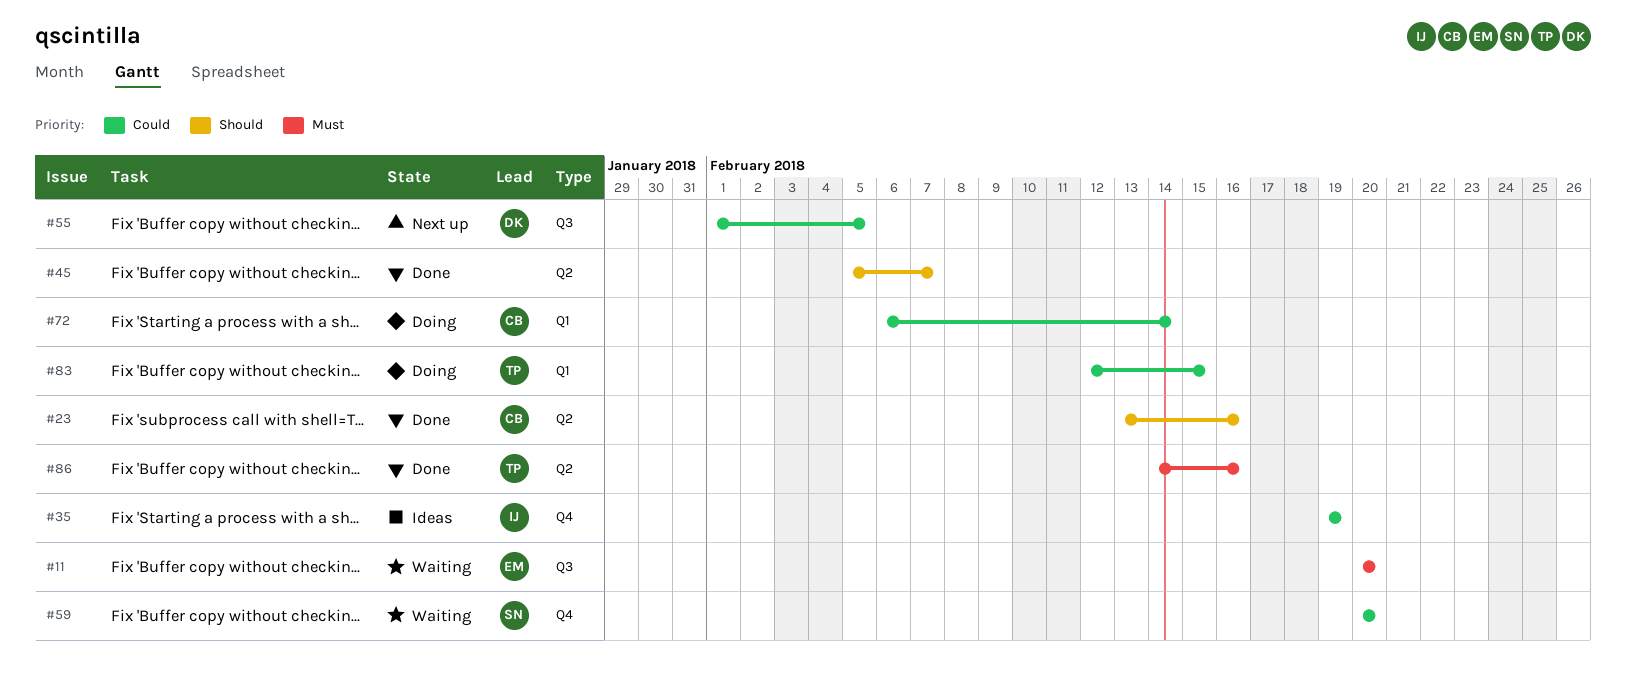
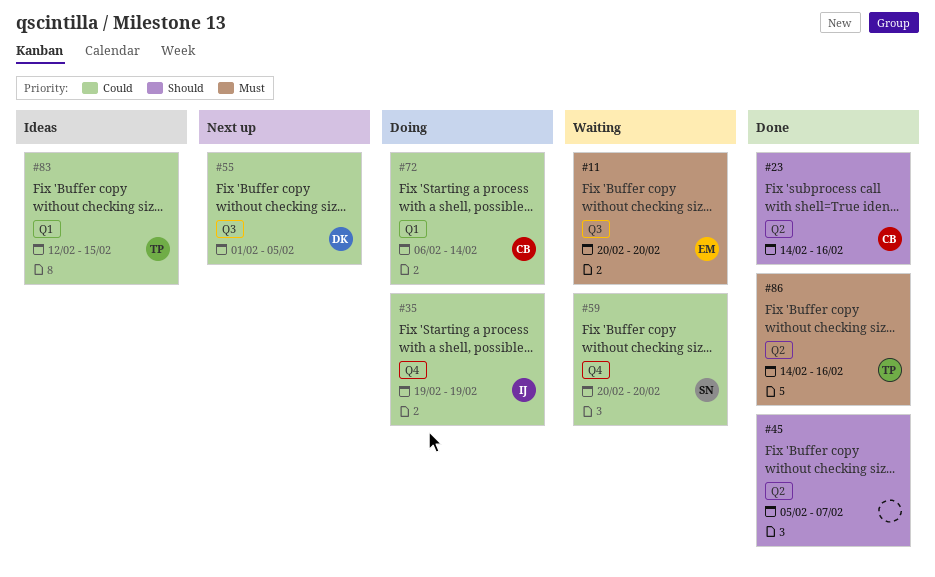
#23, start: Feb 13 -> Feb 14
#35, status: Ideas -> Doing
#83, status: Doing -> Ideas

